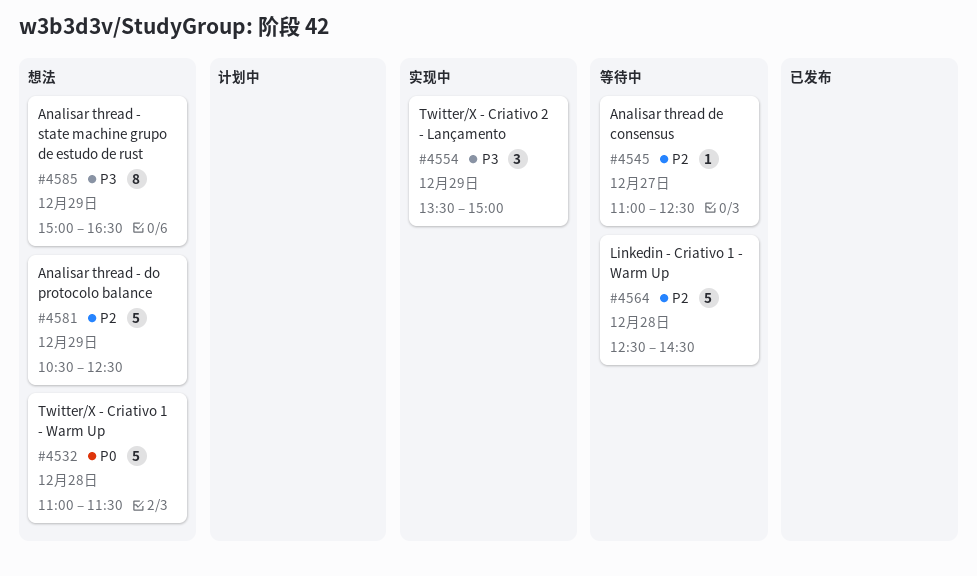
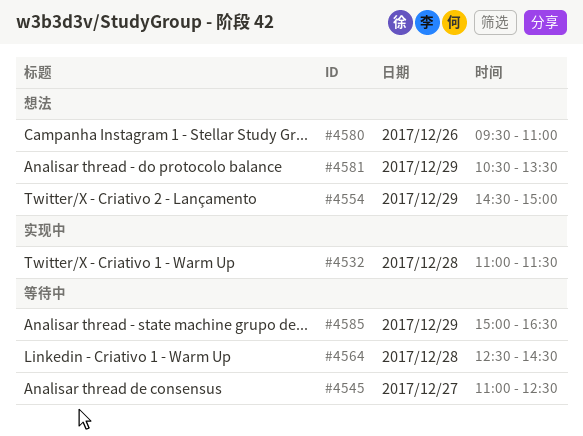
#4532, status: 想法 -> 实现中
#4554, status: 实现中 -> 想法
#4554, begins: 13:30 -> 14:30
#4580: none -> present
#4581, ends: 12:30 -> 13:30
#4585, status: 想法 -> 等待中

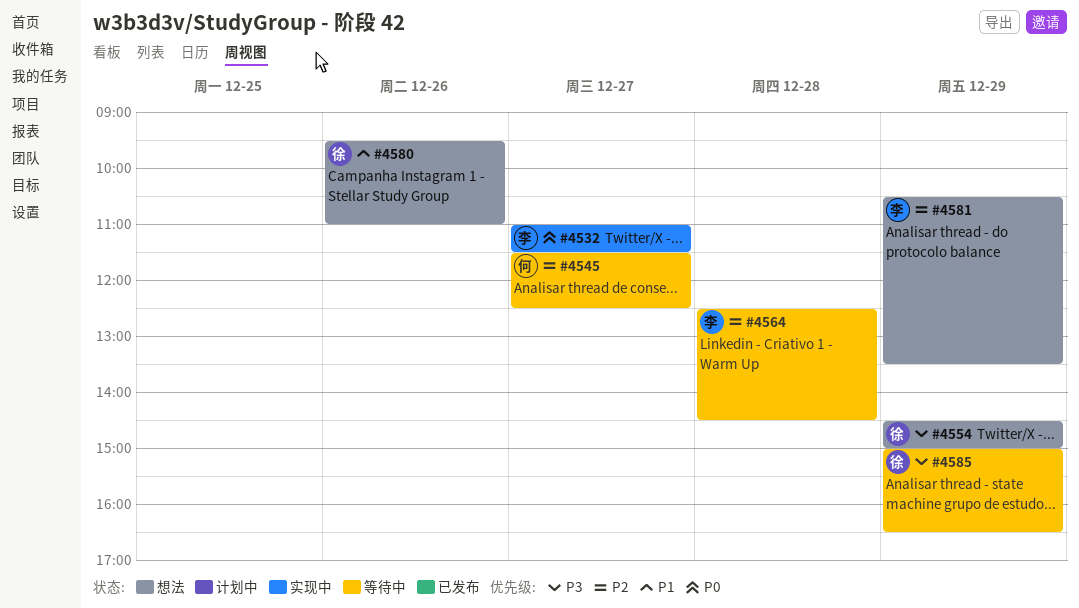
#4532, day: Dec 28 -> Dec 27
#4545, begins: 11:00 -> 11:30

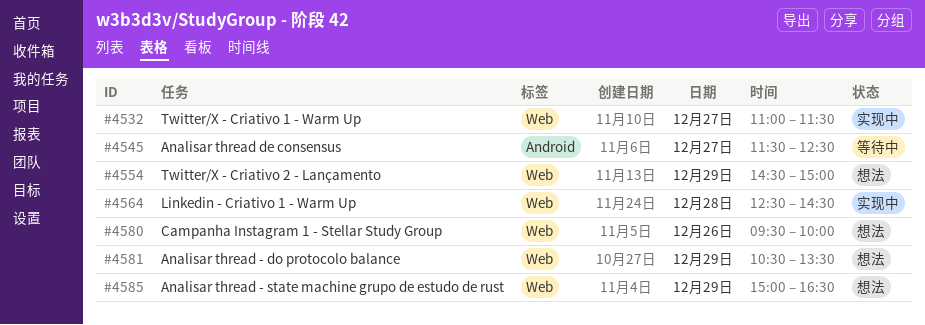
#4564, status: 等待中 -> 实现中
#4580, ends: 11:00 -> 10:00
#4585, status: 等待中 -> 想法

